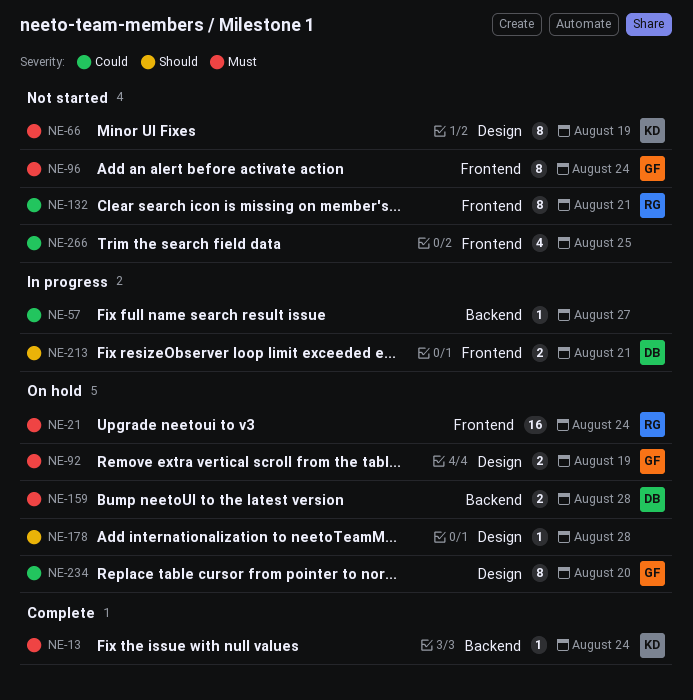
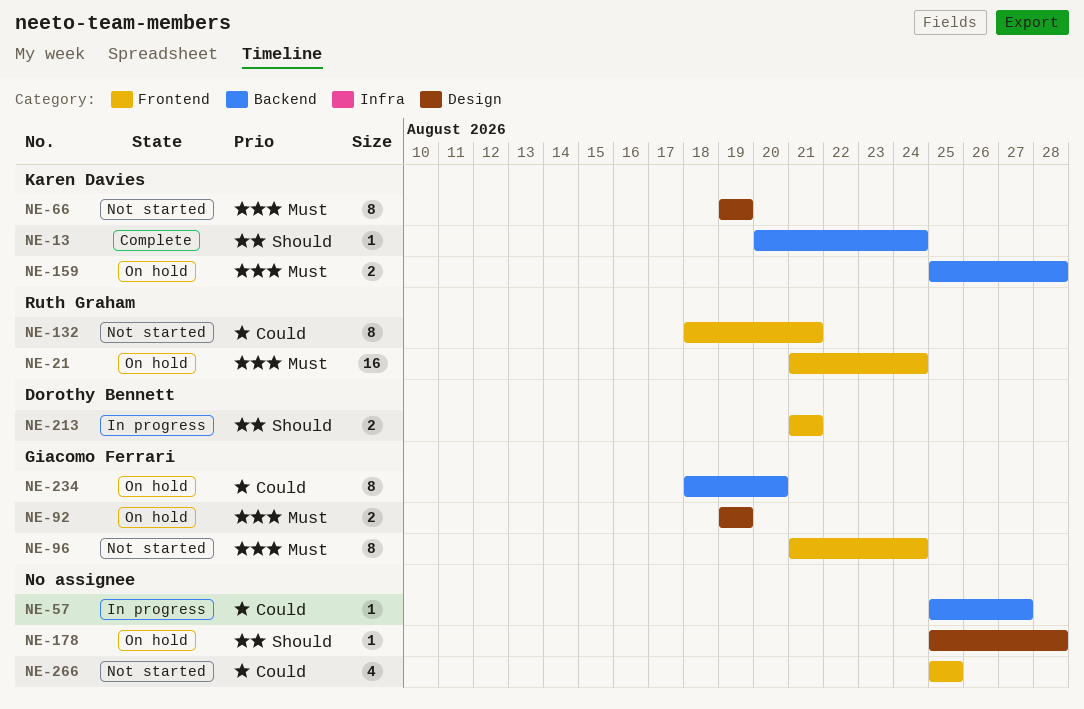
NE-13, priority: Must -> Should
NE-159, owner: Dorothy Bennett -> Karen Davies
NE-234, label: Design -> Backend

